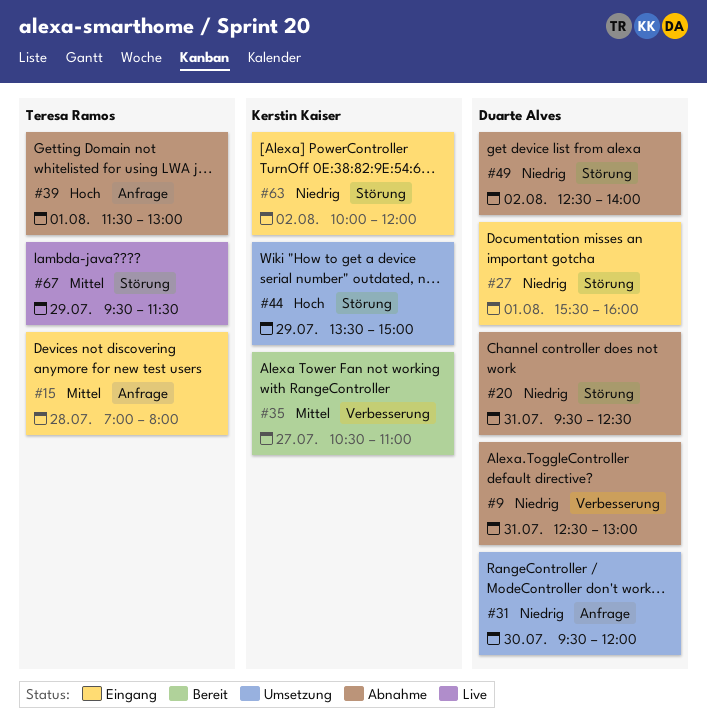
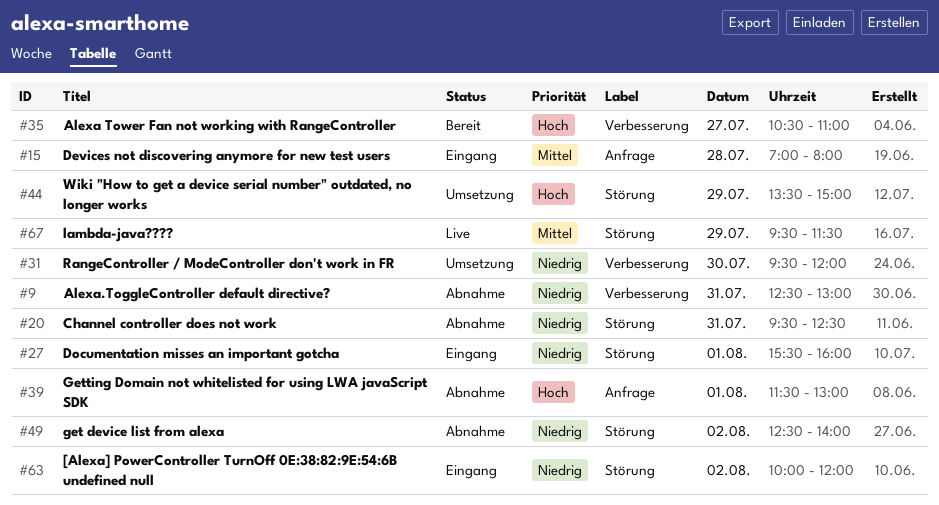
#31, label: Anfrage -> Verbesserung
#35, priority: Mittel -> Hoch

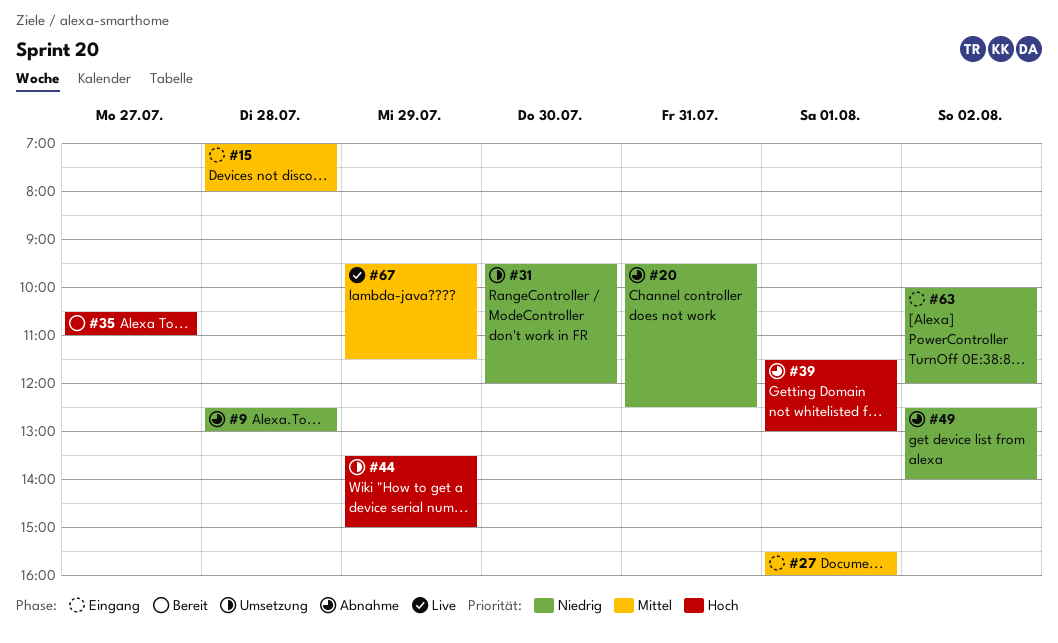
#9, day: Jul 31 -> Jul 28
#27, priority: Niedrig -> Mittel

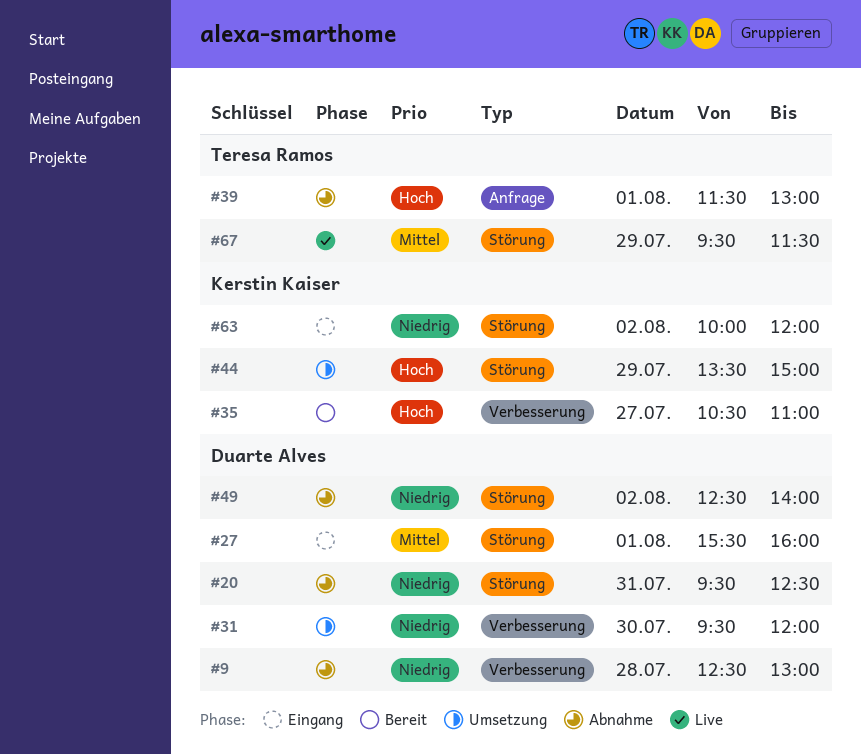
#15: present -> none

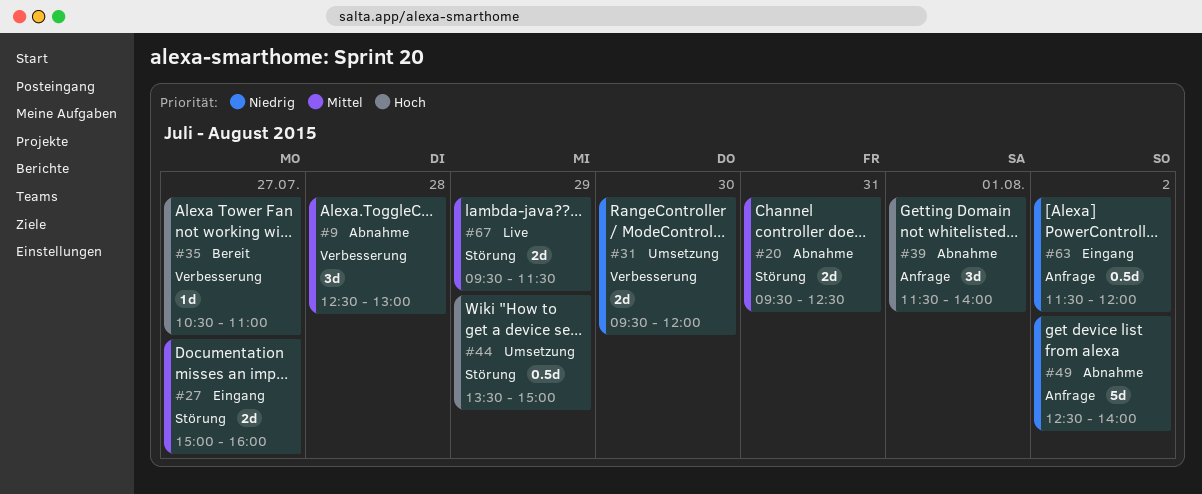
#9, priority: Niedrig -> Mittel
#20, priority: Niedrig -> Mittel
#27, day: Aug 1 -> Jul 27
#27, begins: 15:30 -> 15:00
#39, ends: 13:00 -> 14:00
#49, label: Störung -> Anfrage
#63, label: Störung -> Anfrage
#63, begins: 10:00 -> 11:30

